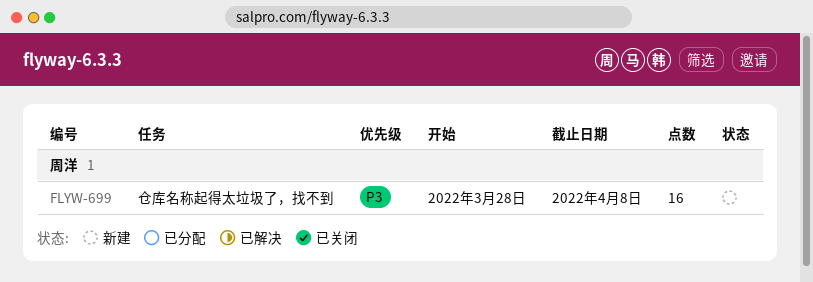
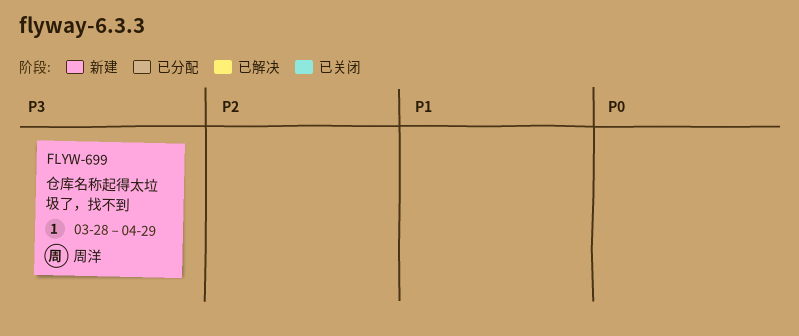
FLYW-699, estimate: 16 -> 1
FLYW-699, due: Apr 8 -> Apr 29

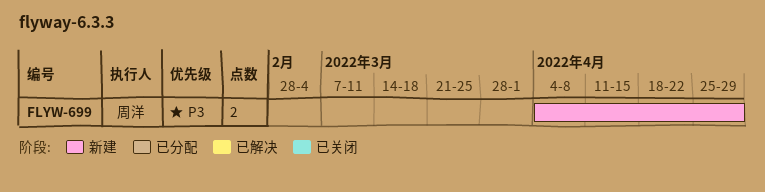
FLYW-699, estimate: 1 -> 2
FLYW-699, start: Mar 28 -> Apr 4

